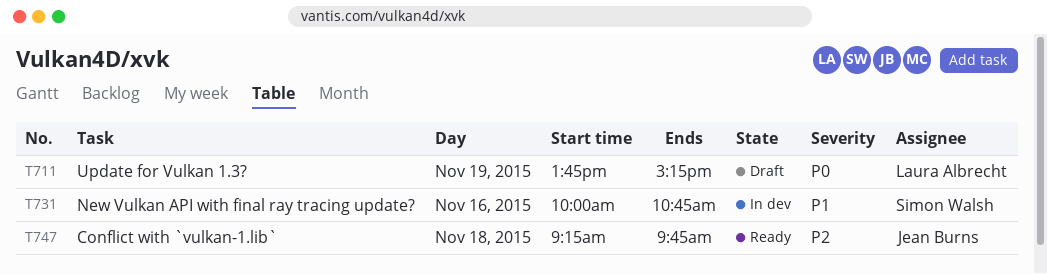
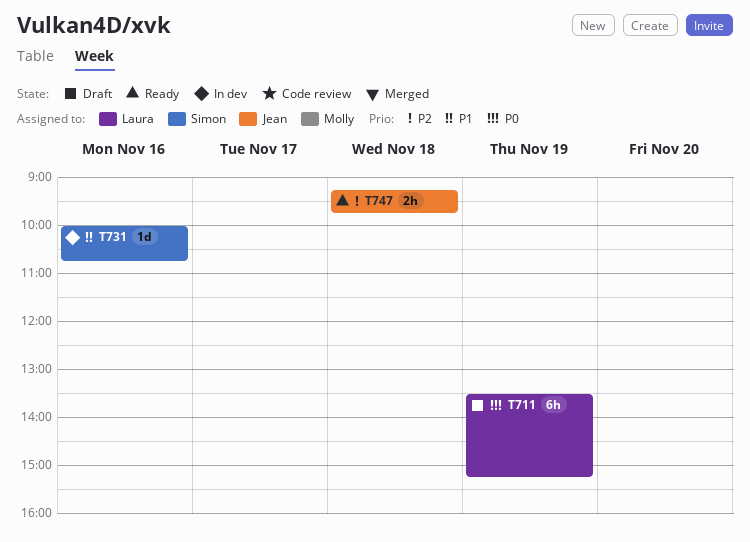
T711, begins: 13:45 -> 13:30

